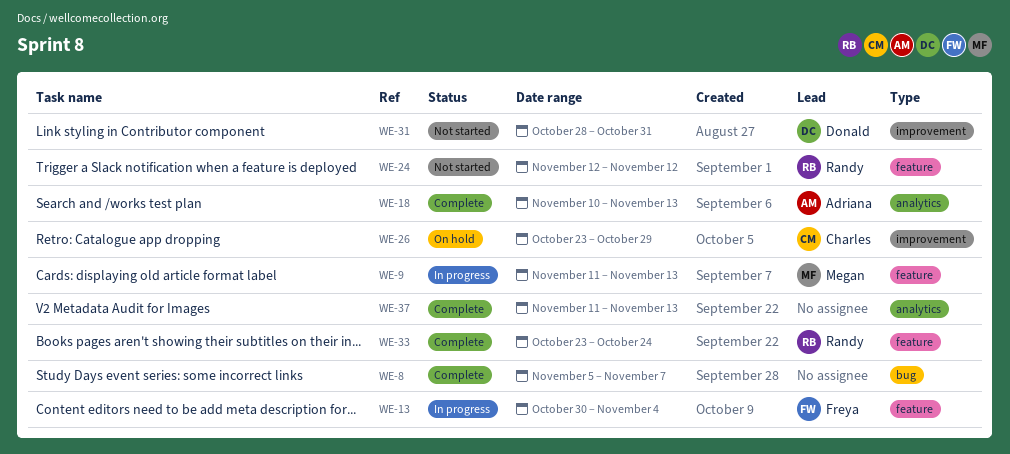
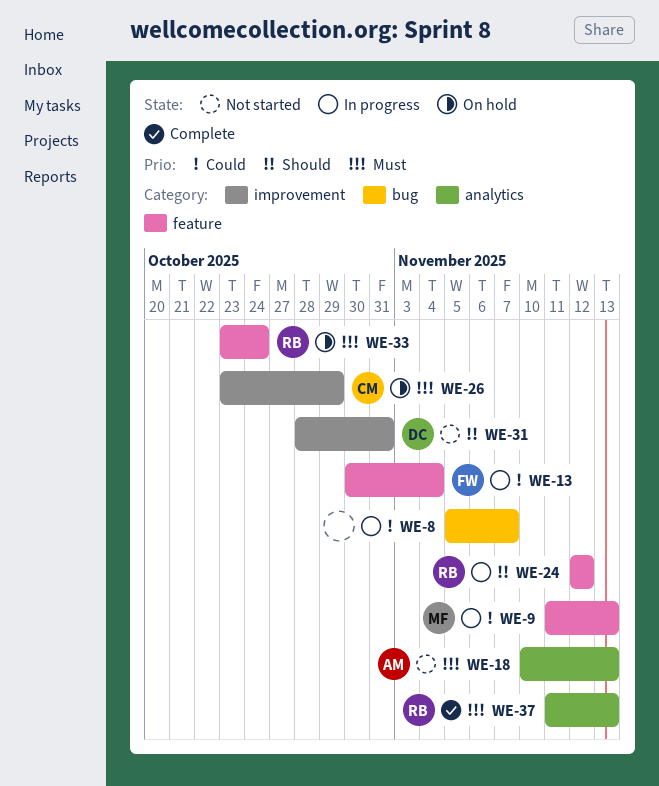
WE-8, status: Complete -> In progress
WE-18, status: Complete -> Not started
WE-24, status: Not started -> In progress
WE-33, status: Complete -> On hold
WE-37, owner: none -> Randy

